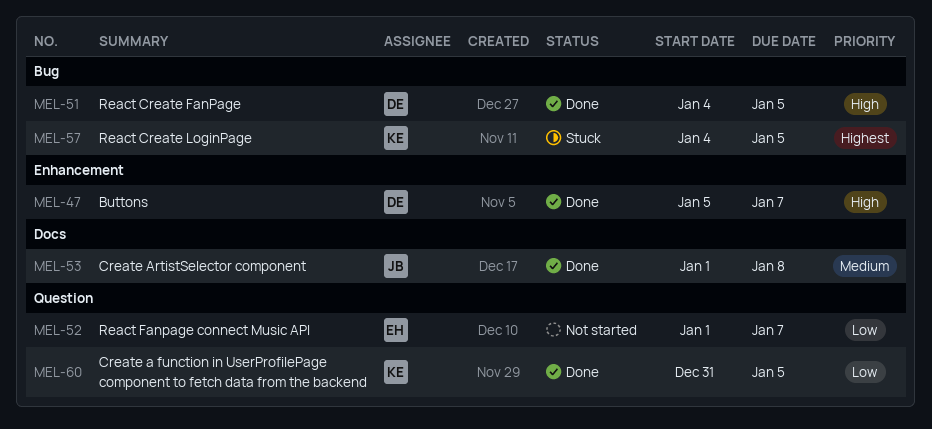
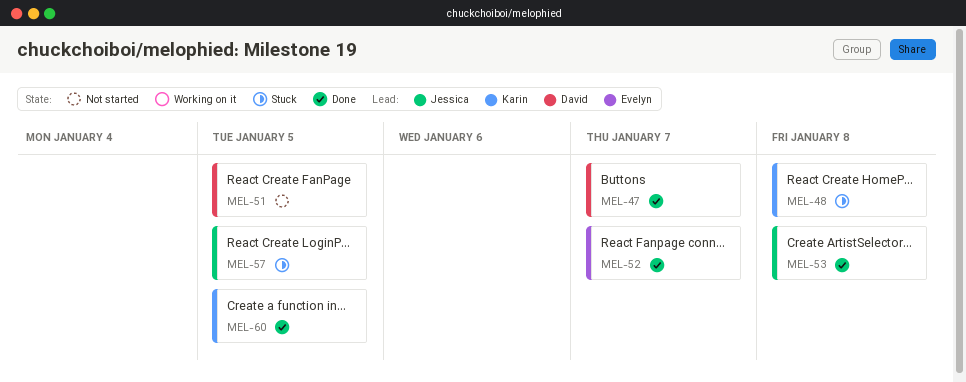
MEL-48: none -> present
MEL-51, status: Done -> Not started
MEL-52, status: Not started -> Done
MEL-57, owner: Karin -> Jessica

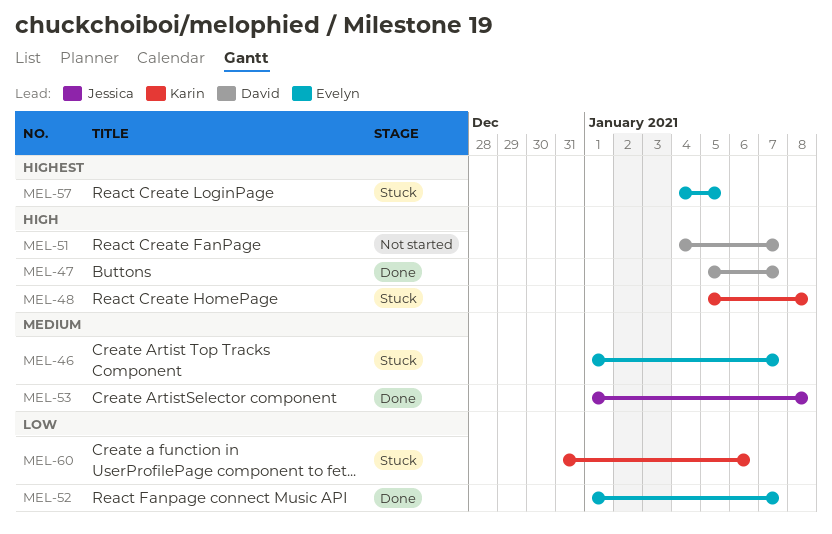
MEL-46: none -> present
MEL-51, due: Jan 5 -> Jan 7
MEL-57, owner: Jessica -> Evelyn
MEL-60, status: Done -> Stuck
MEL-60, due: Jan 5 -> Jan 6

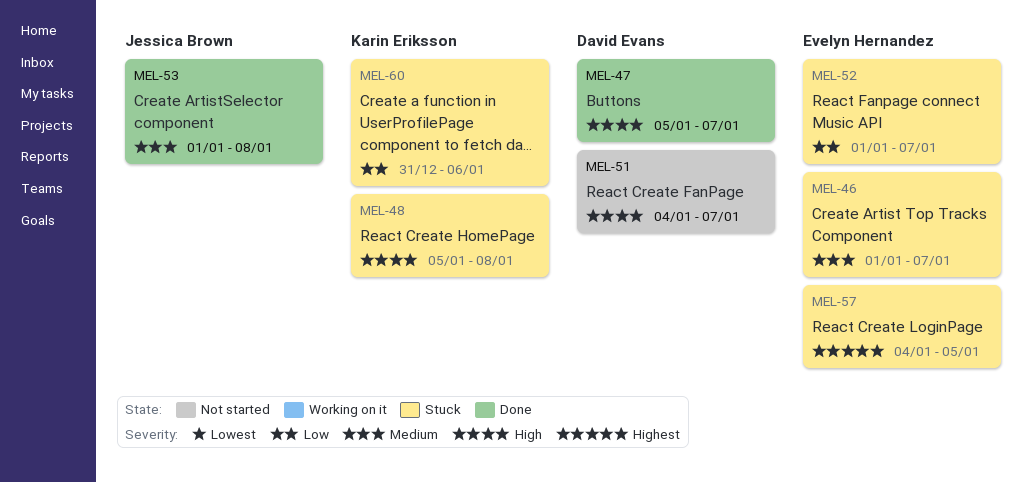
MEL-52, status: Done -> Stuck

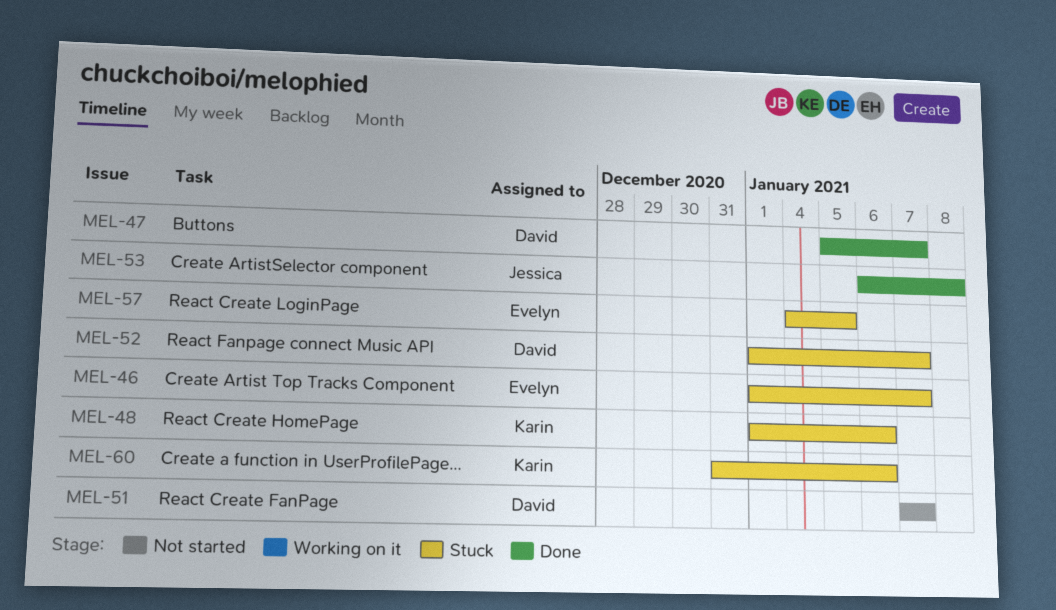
MEL-48, start: Jan 5 -> Jan 1
MEL-48, due: Jan 8 -> Jan 6
MEL-51, start: Jan 4 -> Jan 7
MEL-52, owner: Evelyn Hernandez -> David Evans
MEL-53, start: Jan 1 -> Jan 6

